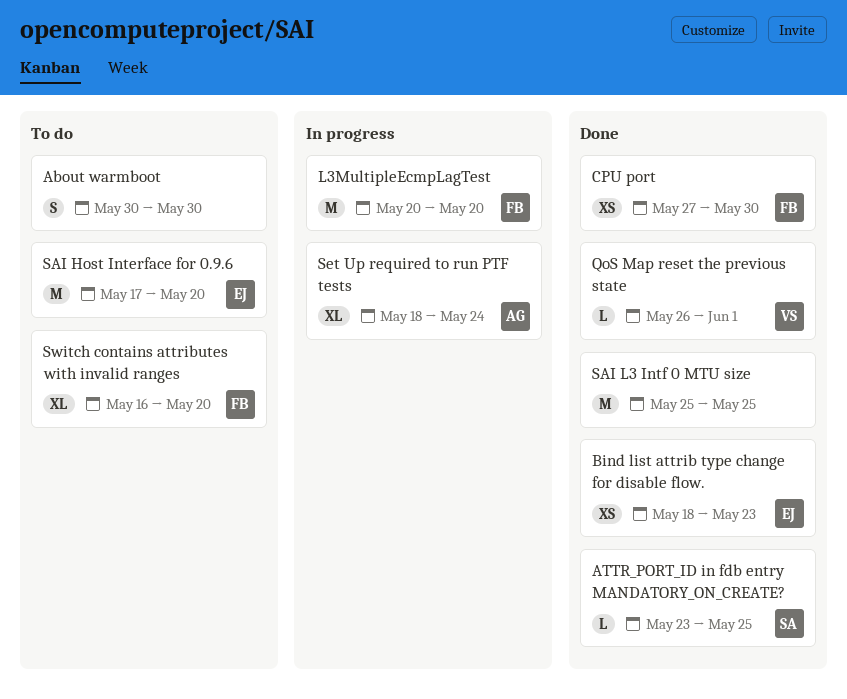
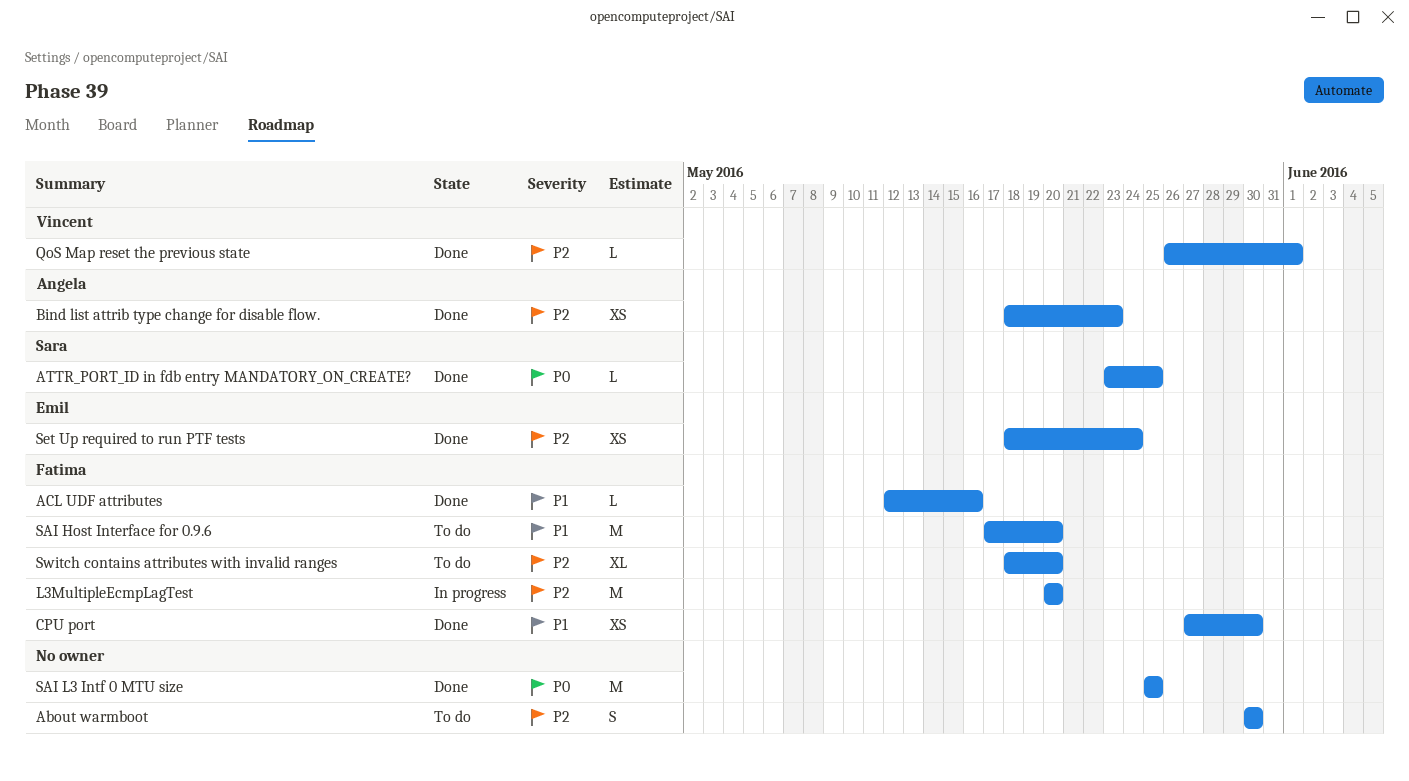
ACL UDF attributes: none -> present
Bind list attrib type change for disable flow., owner: Emil -> Angela
SAI Host Interface for 0.9.6, owner: Emil -> Fatima
Set Up required to run PTF tests, status: In progress -> Done
Set Up required to run PTF tests, owner: Angela -> Emil
Set Up required to run PTF tests, estimate: XL -> XS
Switch contains attributes with invalid ranges, start: May 16 -> May 18

